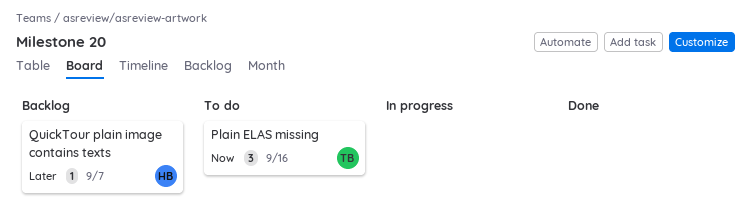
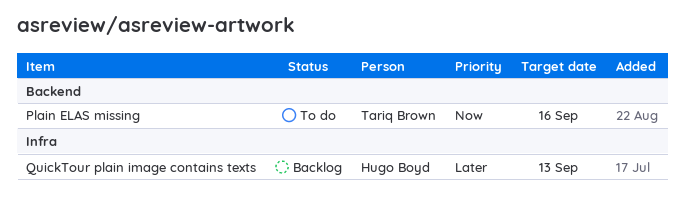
QuickTour plain image contains texts, due: Sep 7 -> Sep 13

